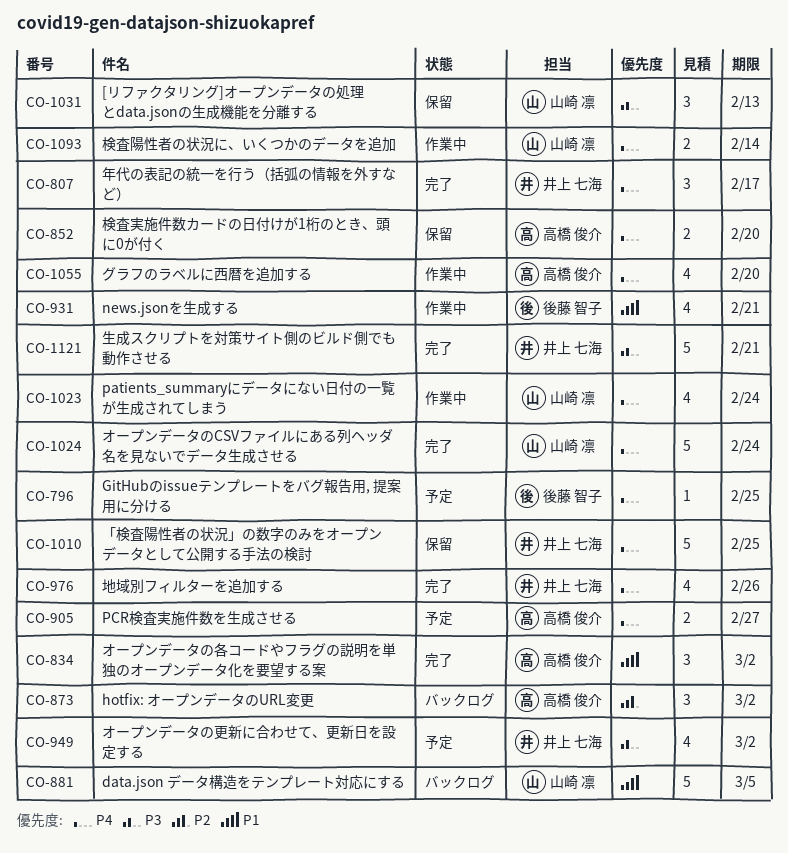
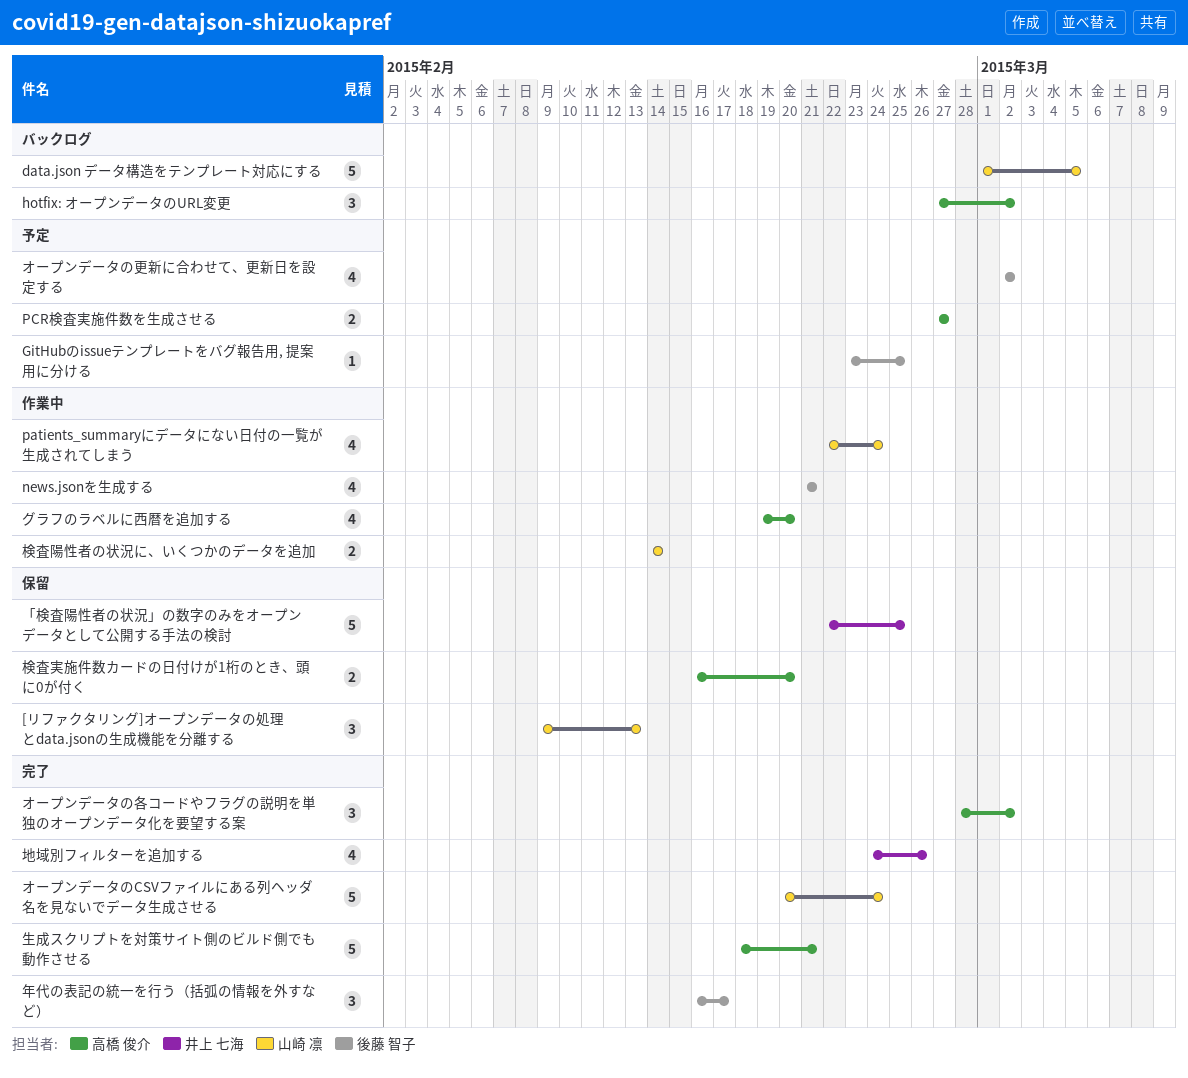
オープンデータの更新に合わせて、更新日を設定する, owner: 井上 七海 -> 後藤 智子
年代の表記の統一を行う（括弧の情報を外すなど）, owner: 井上 七海 -> 後藤 智子
生成スクリプトを対策サイト側のビルド側でも動作させる, owner: 井上 七海 -> 高橋 俊介

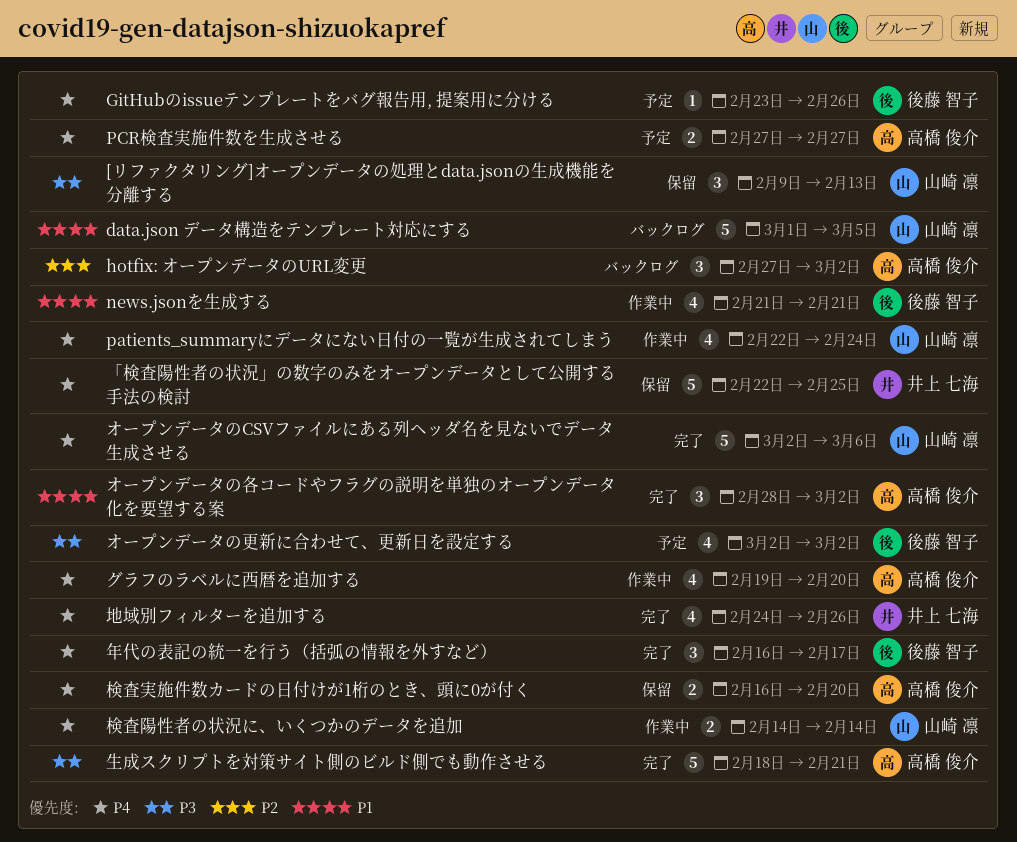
GitHubのissueテンプレートをバグ報告用, 提案用に分ける, due: Feb 25 -> Feb 26
オープンデータのCSVファイルにある列ヘッダ名を見ないでデータ生成させる, start: Feb 20 -> Mar 2
オープンデータのCSVファイルにある列ヘッダ名を見ないでデータ生成させる, due: Feb 24 -> Mar 6

